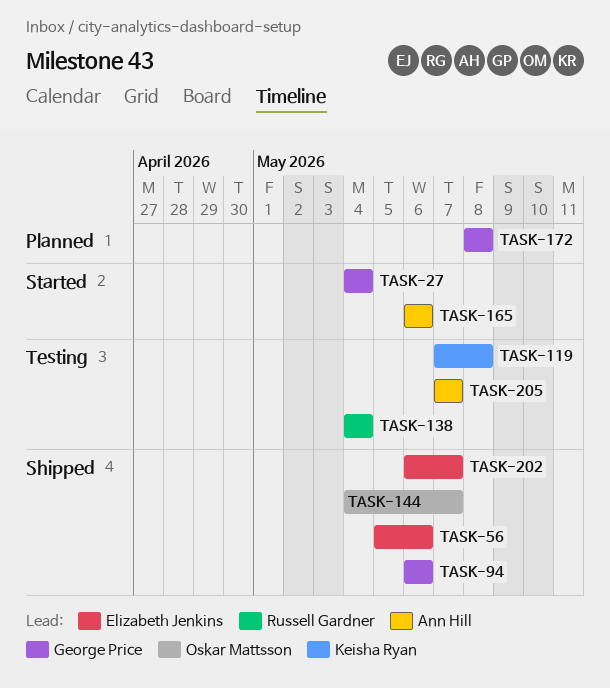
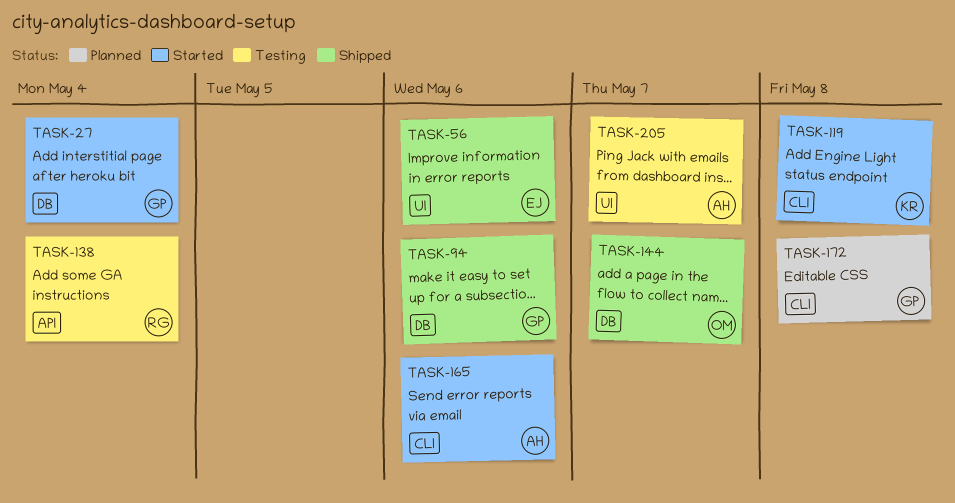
TASK-119, status: Testing -> Started
TASK-202: present -> none

